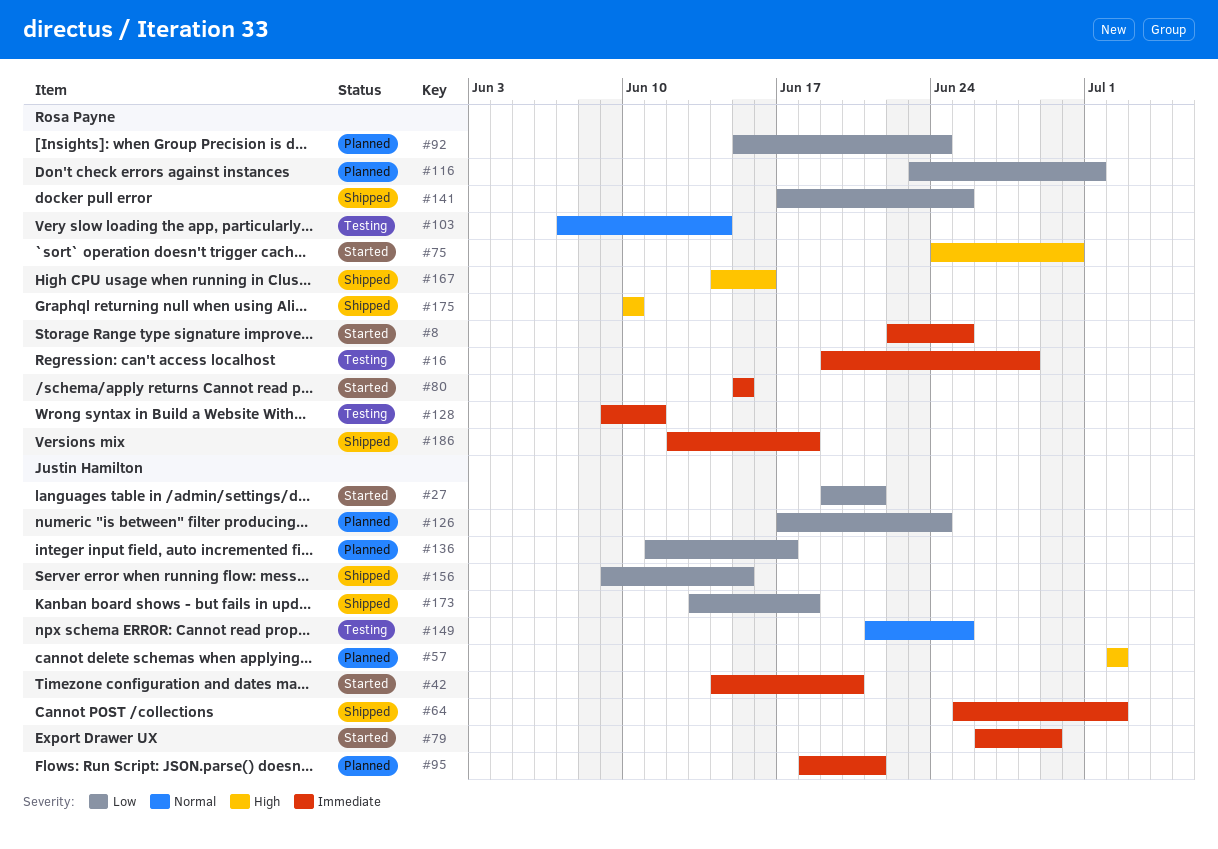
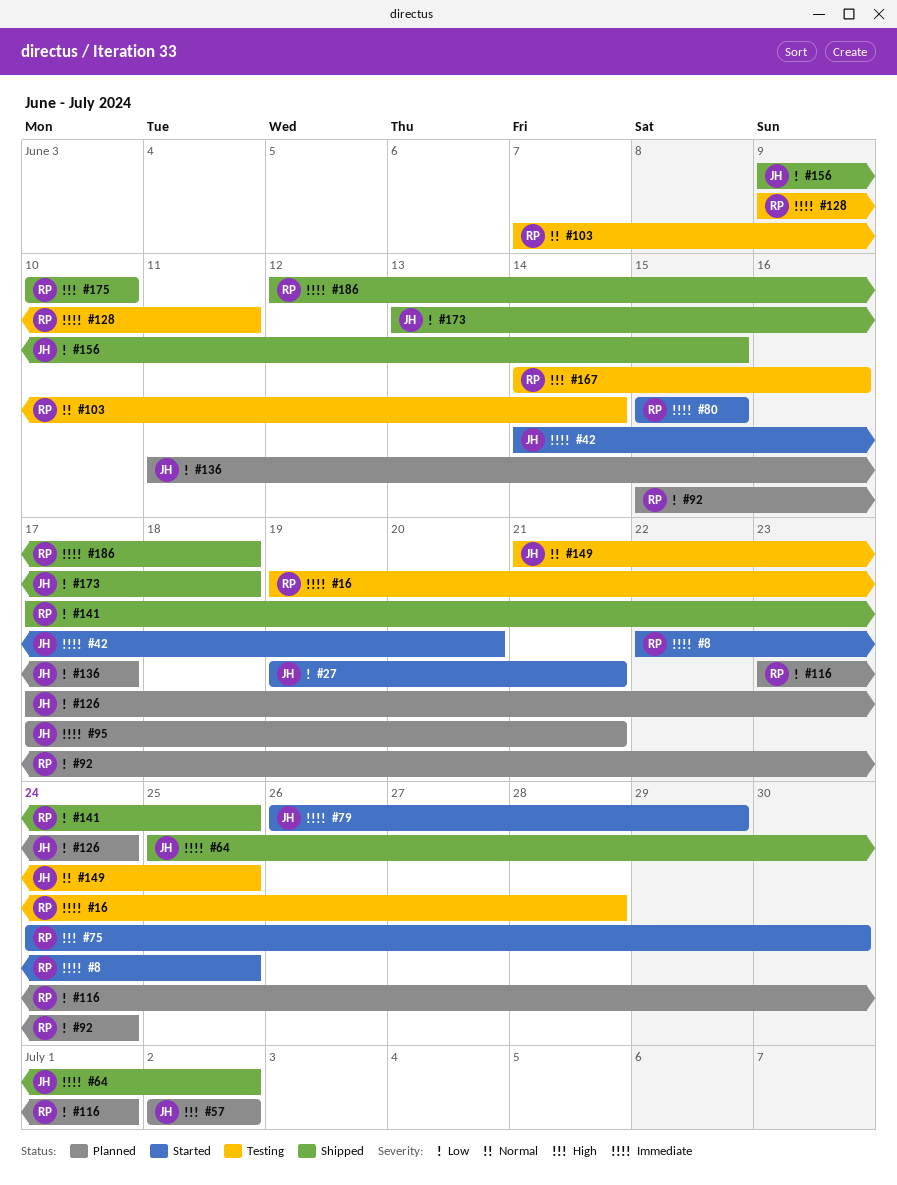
#95, start: Jun 18 -> Jun 17
#167, status: Shipped -> Testing

